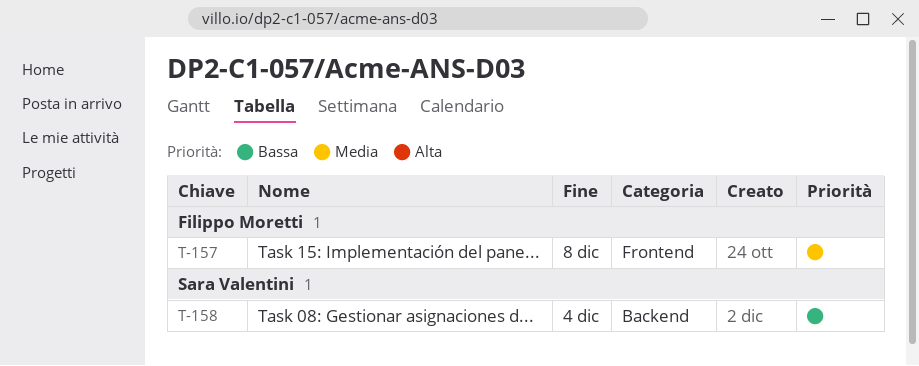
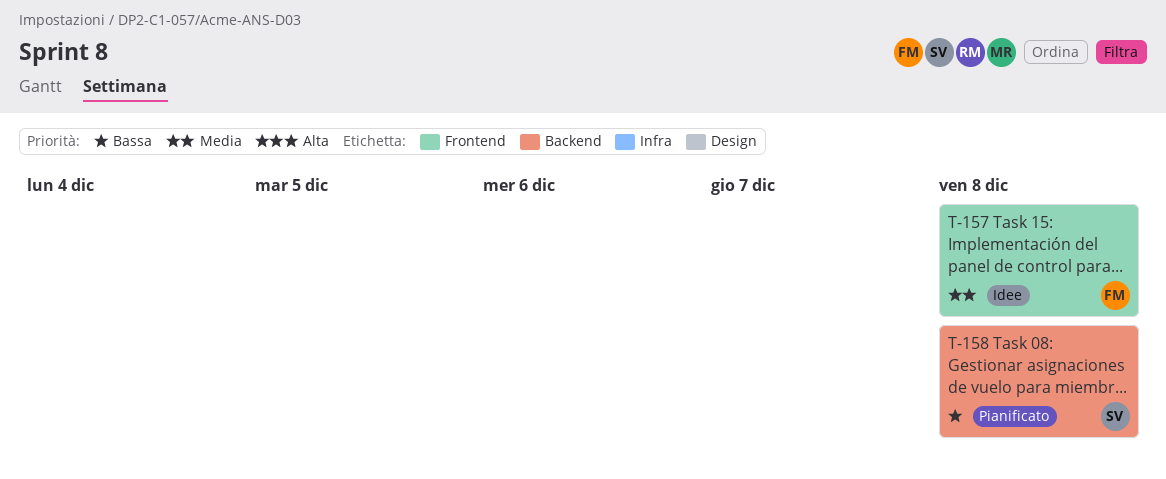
T-158, due: Dec 4 -> Dec 8

